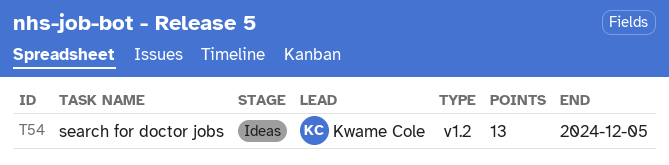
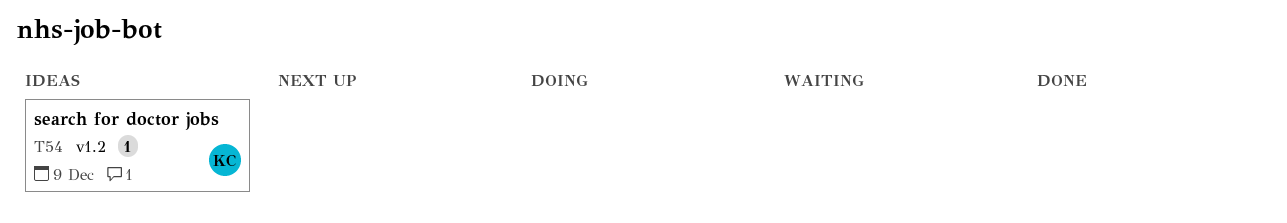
T54, estimate: 13 -> 1
T54, due: Dec 5 -> Dec 9

